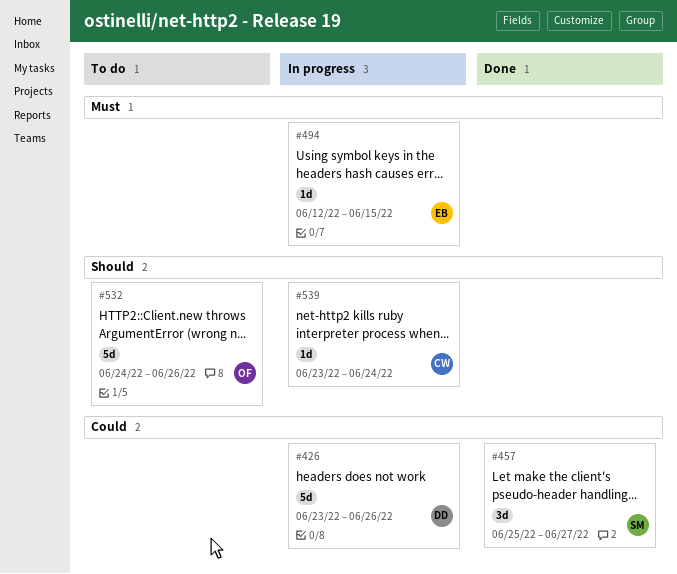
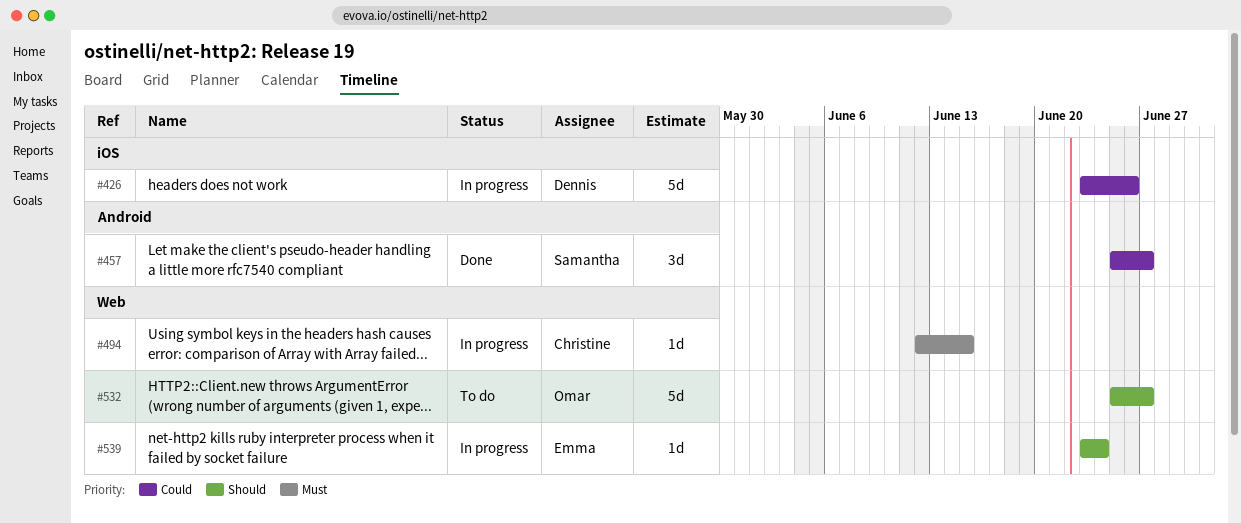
#494, owner: Emma -> Christine
#532, start: Jun 24 -> Jun 25
#532, due: Jun 26 -> Jun 27
#539, owner: Christine -> Emma

